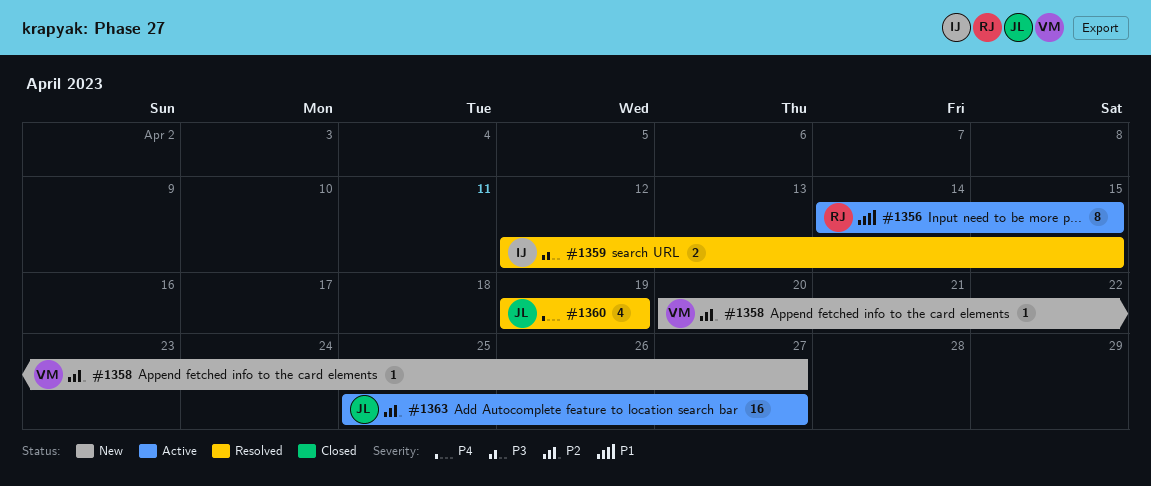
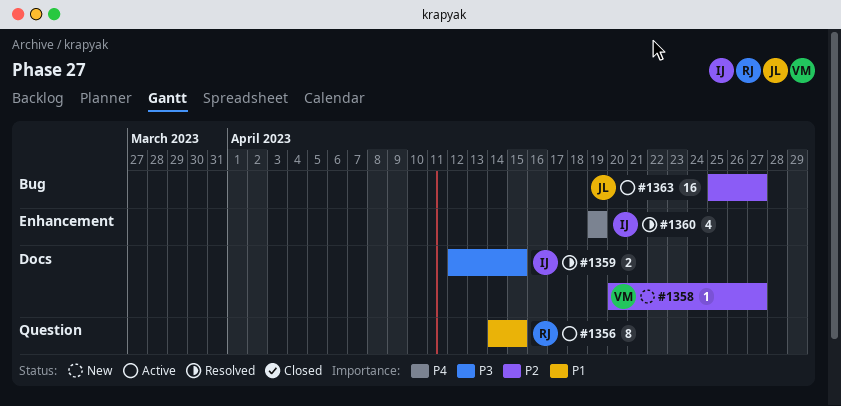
#1360, owner: JL -> IJ

